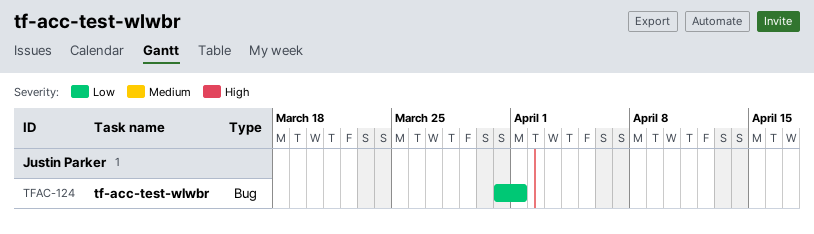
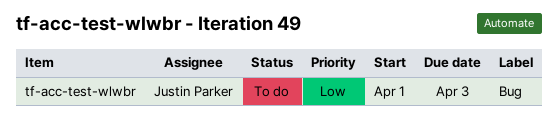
tf-acc-test-wlwbr, start: Mar 31 -> Apr 1
tf-acc-test-wlwbr, due: Apr 1 -> Apr 3

